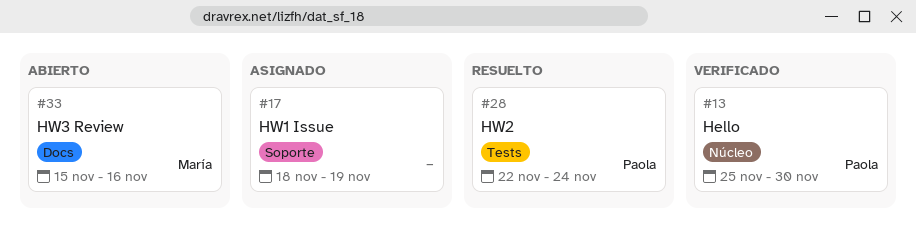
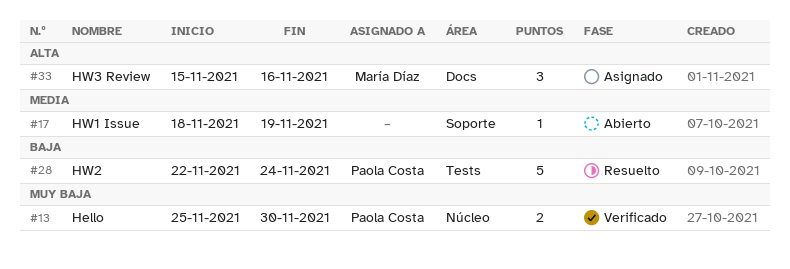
#17, status: Asignado -> Abierto
#33, status: Abierto -> Asignado

